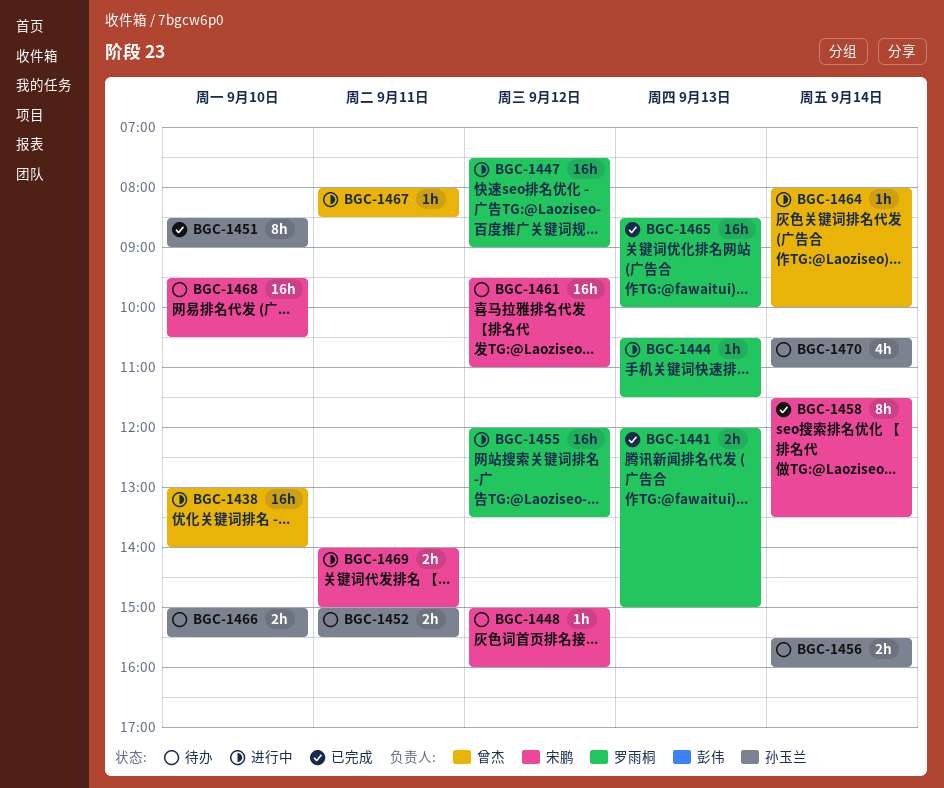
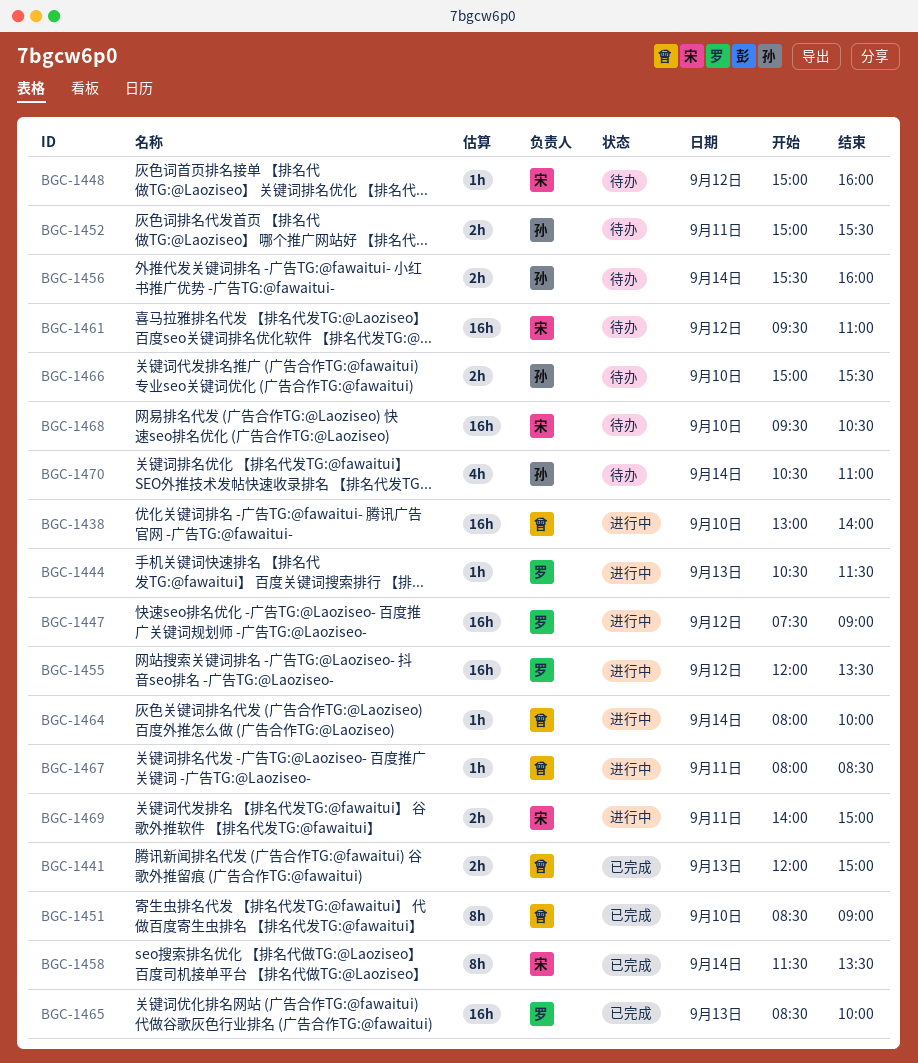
BGC-1441, owner: 罗雨桐 -> 曾杰
BGC-1451, owner: 孙玉兰 -> 曾杰

